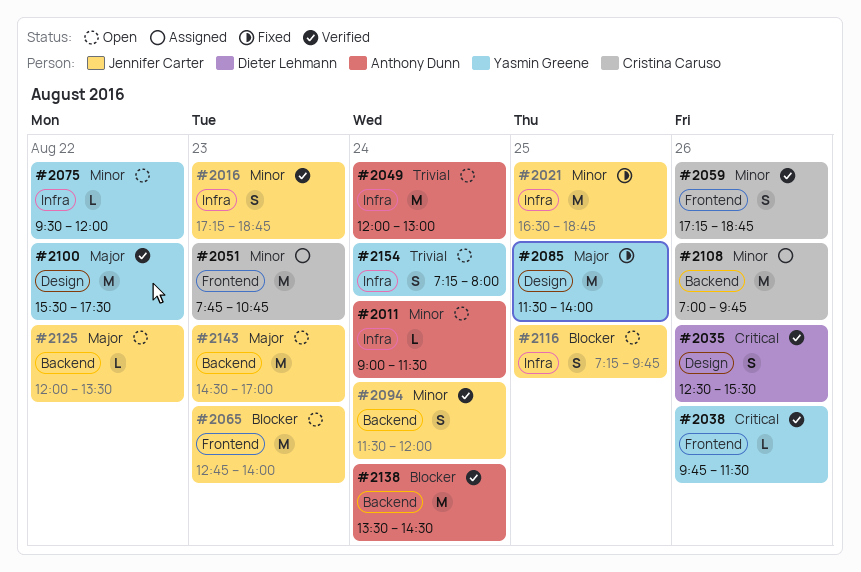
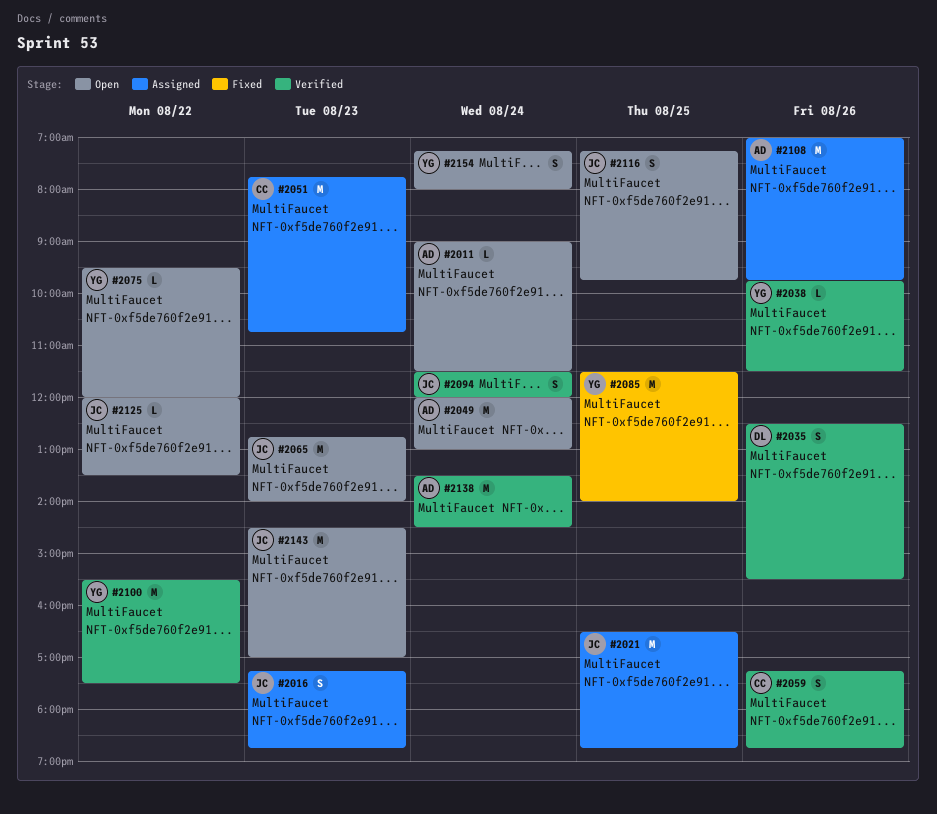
#2016, status: Verified -> Assigned
#2021, status: Fixed -> Assigned
#2108, owner: Cristina Caruso -> Anthony Dunn

